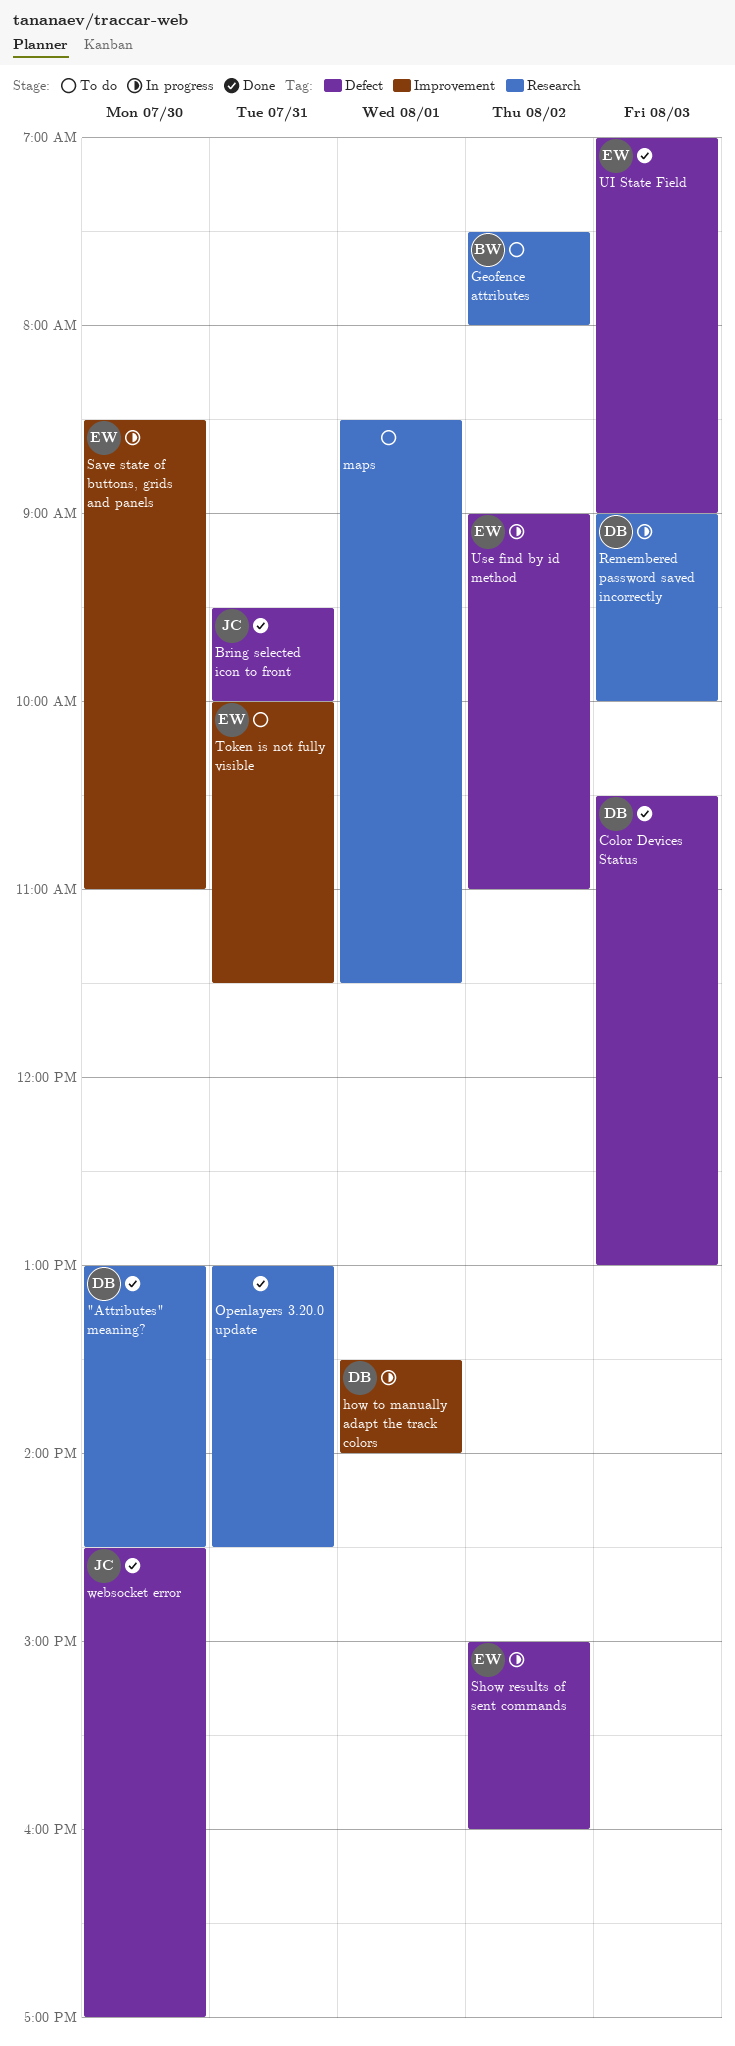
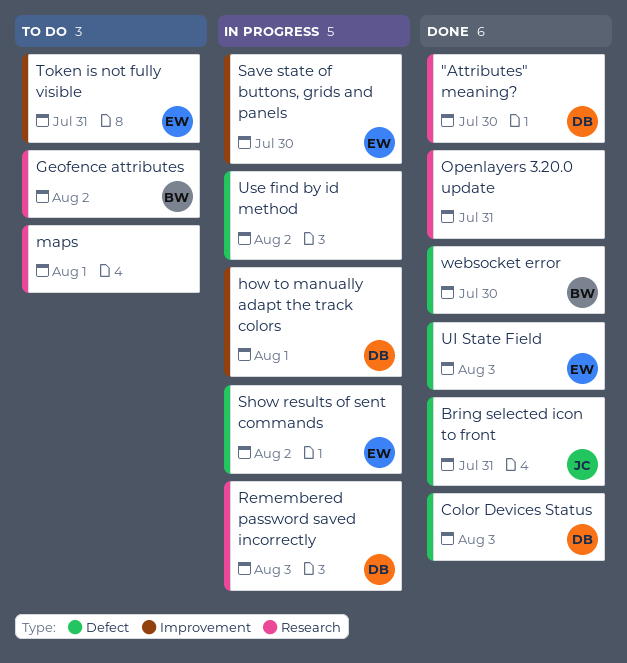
Use find by id method, owner: EW -> none
websocket error, owner: JC -> BW

